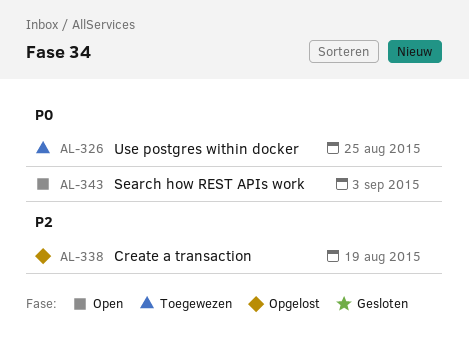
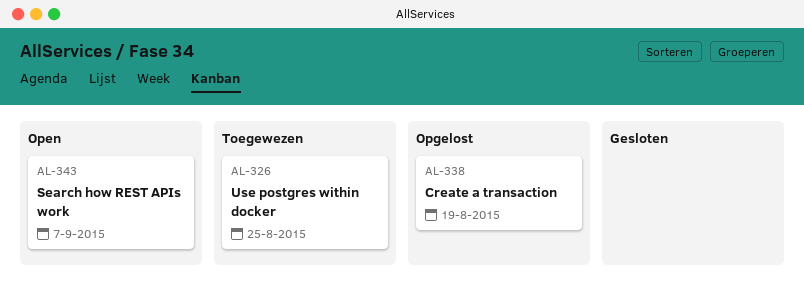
AL-343, due: Sep 3 -> Sep 7

